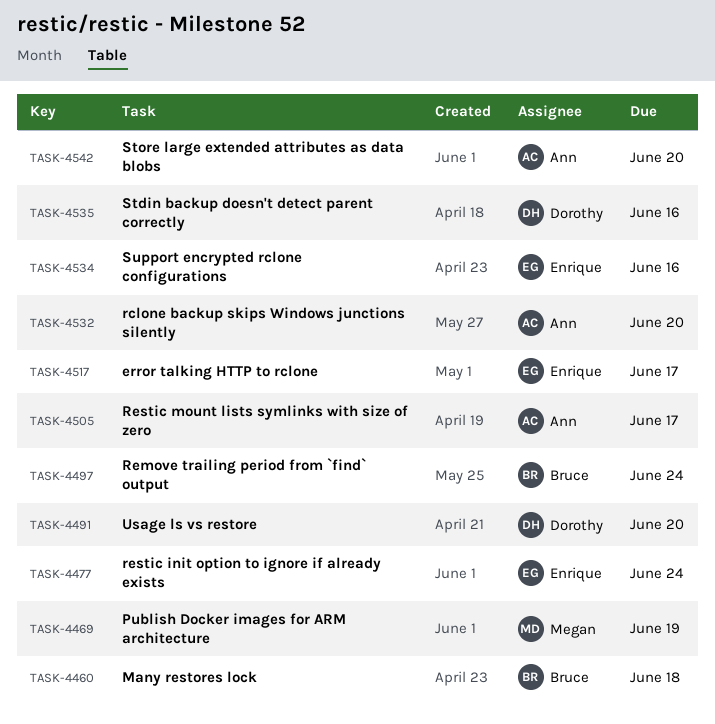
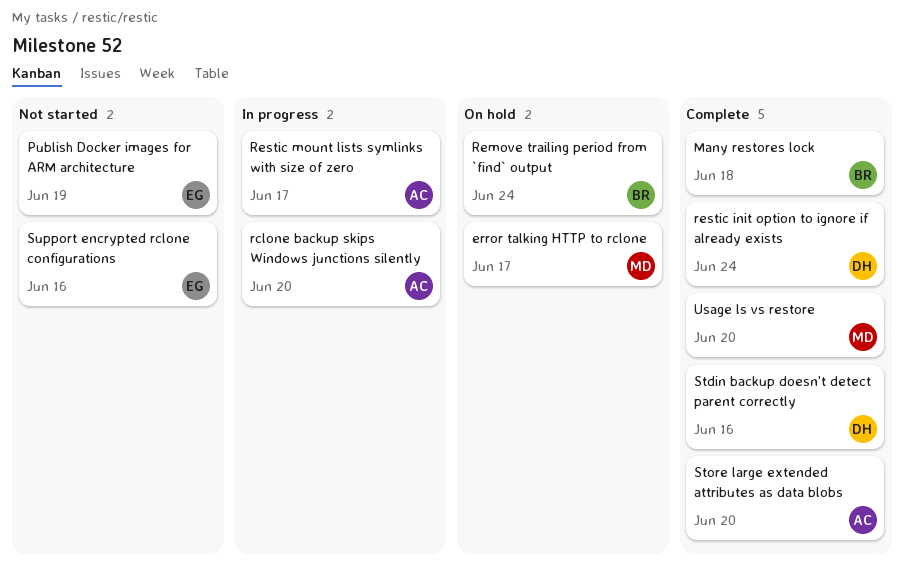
error talking HTTP to rclone, owner: Enrique -> Megan
Publish Docker images for ARM architecture, owner: Megan -> Enrique
restic init option to ignore if already exists, owner: Enrique -> Dorothy
Usage ls vs restore, owner: Dorothy -> Megan

